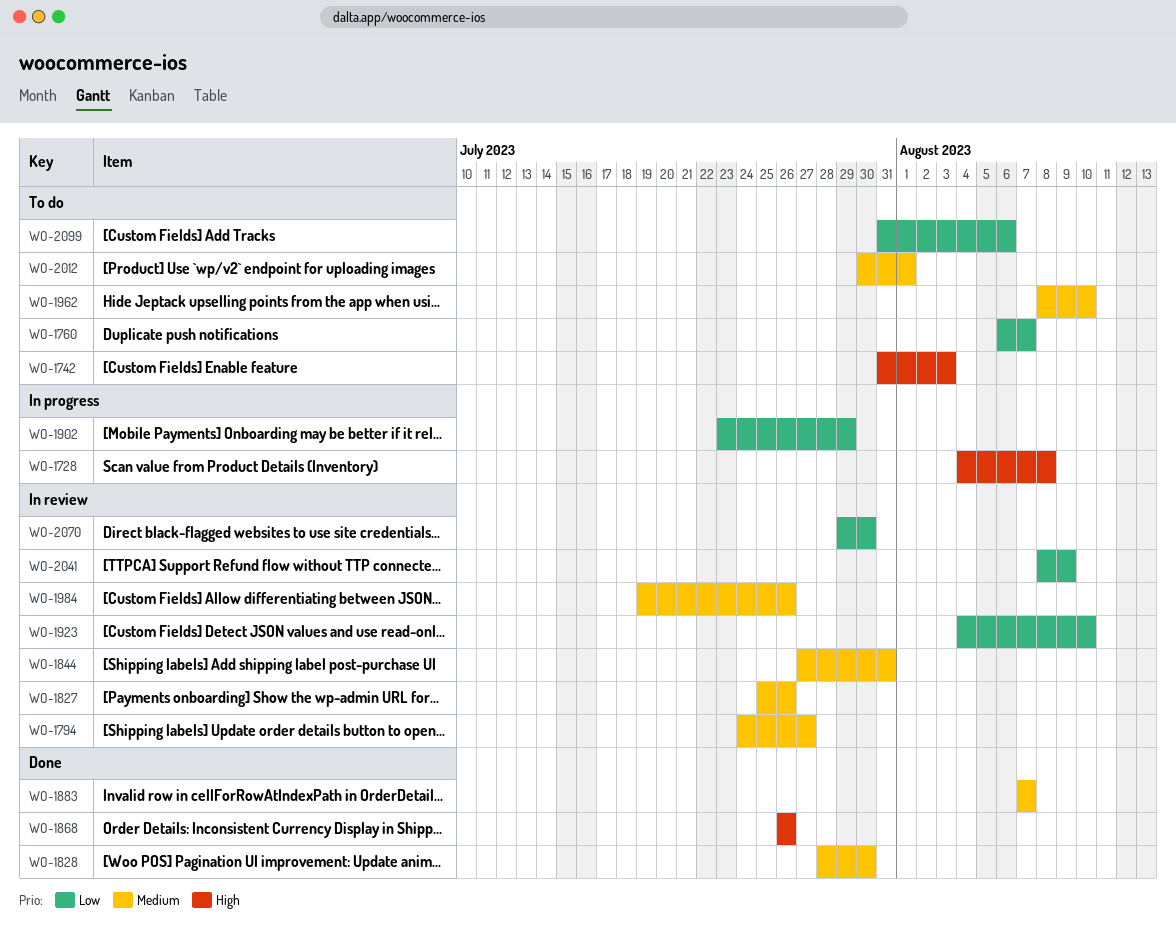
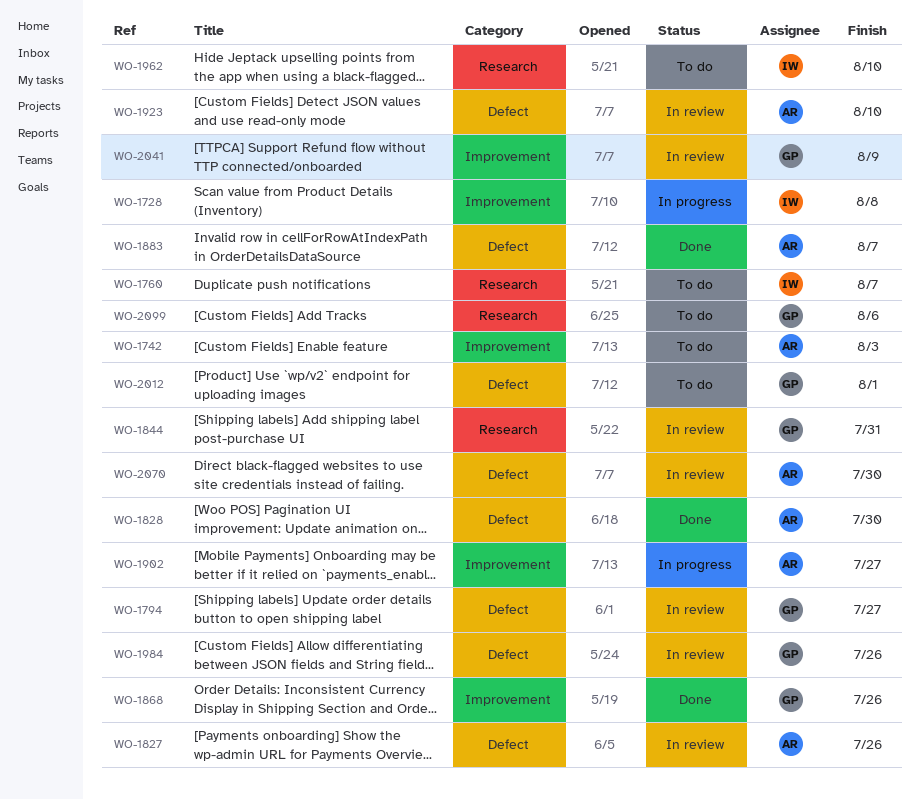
WO-1902, due: Jul 29 -> Jul 27

